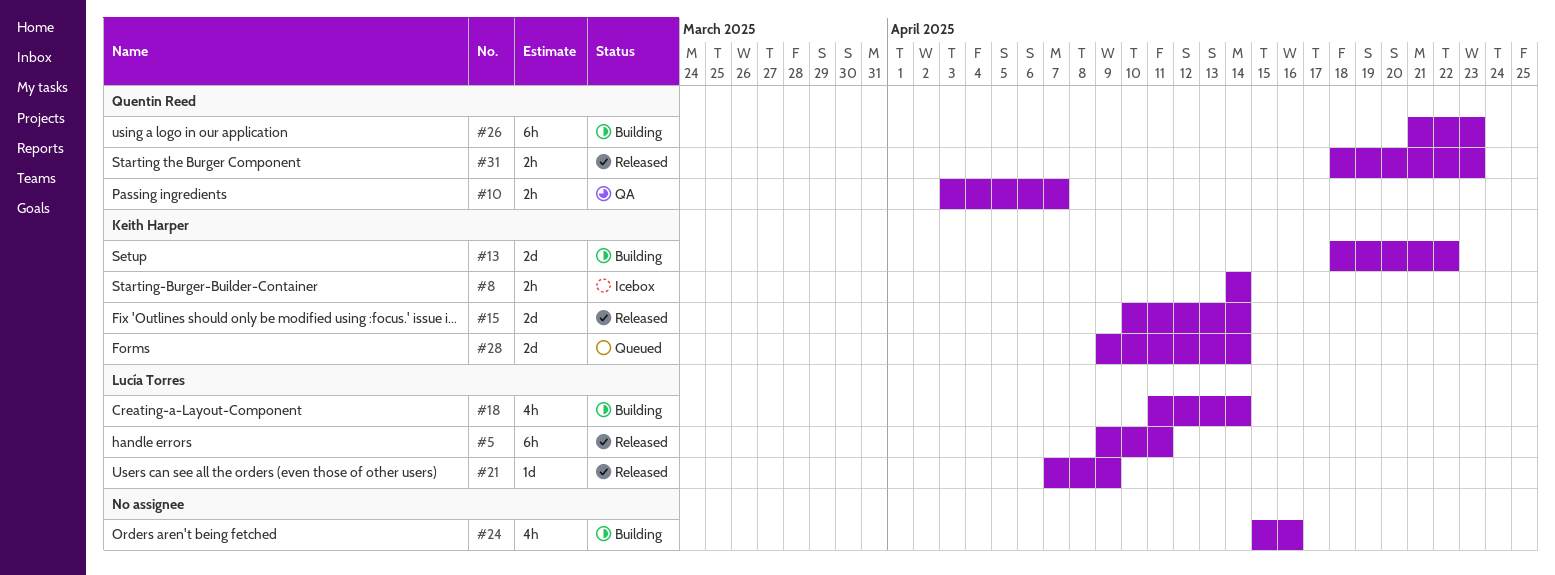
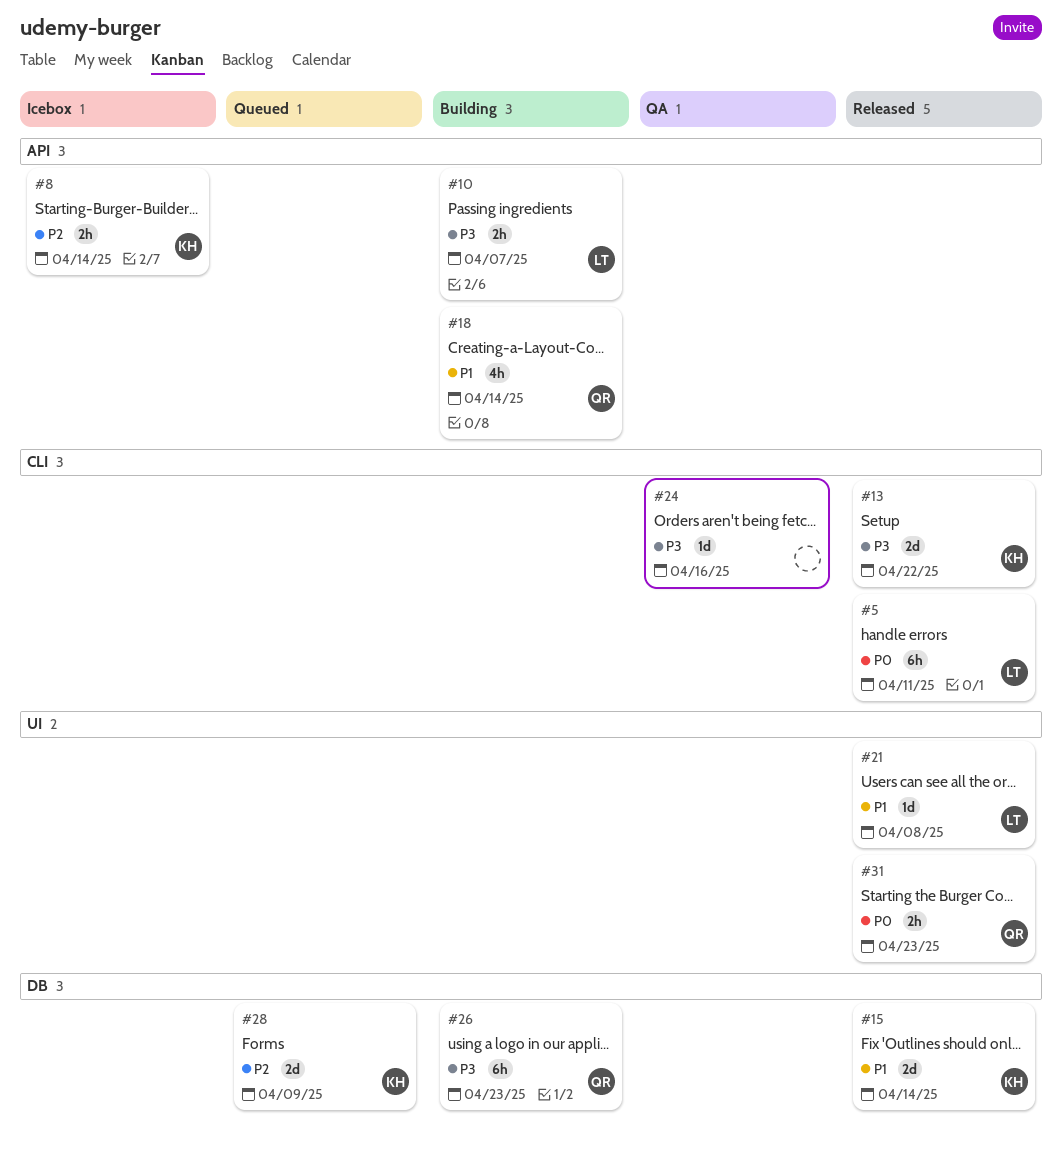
#10, status: QA -> Building
#10, owner: Quentin Reed -> Lucía Torres
#13, status: Building -> Released
#18, owner: Lucía Torres -> Quentin Reed
#21, due: Apr 9 -> Apr 8
#24, status: Building -> QA
#24, estimate: 4h -> 1d
#28, due: Apr 14 -> Apr 9

